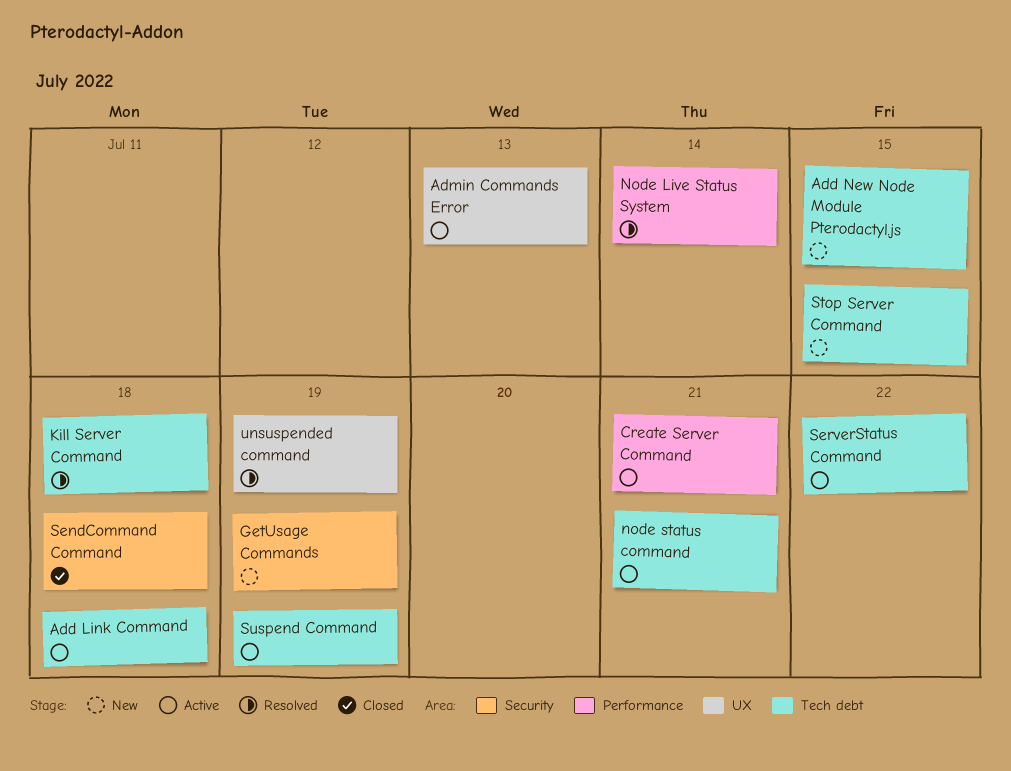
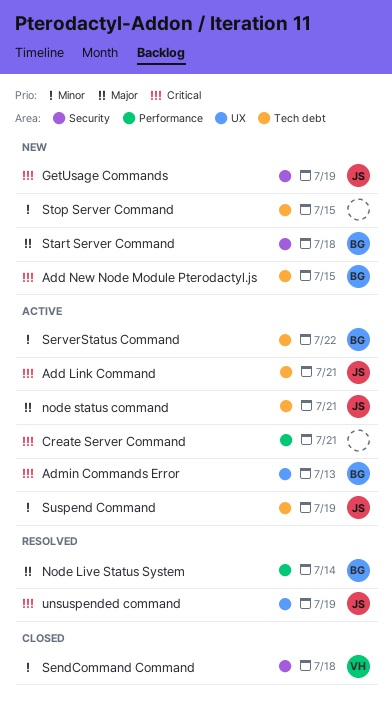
Add Link Command, due: Jul 18 -> Jul 21
Kill Server Command: present -> none
Start Server Command: none -> present

